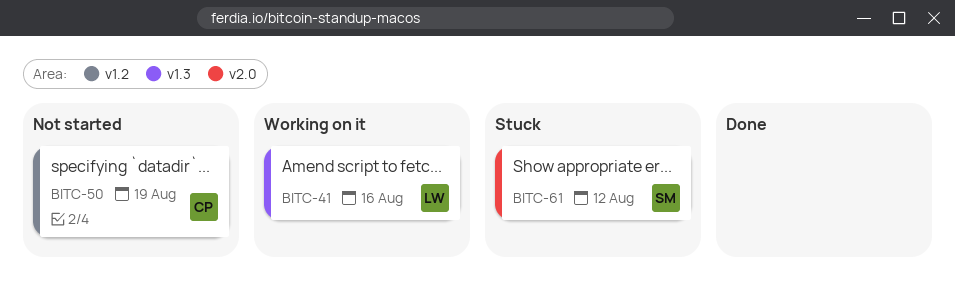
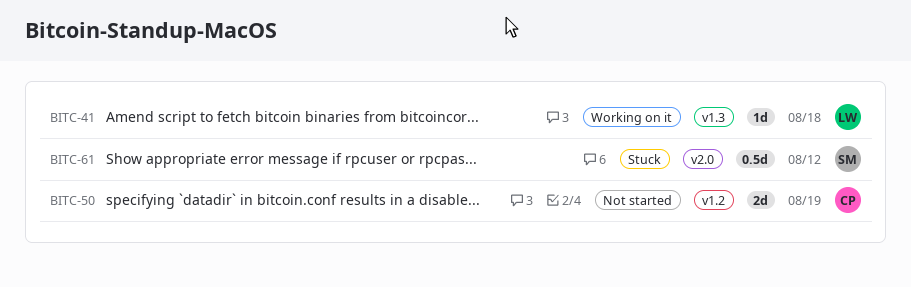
BITC-41, due: Aug 16 -> Aug 18

